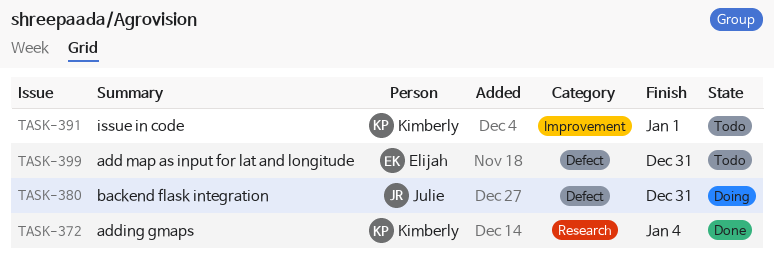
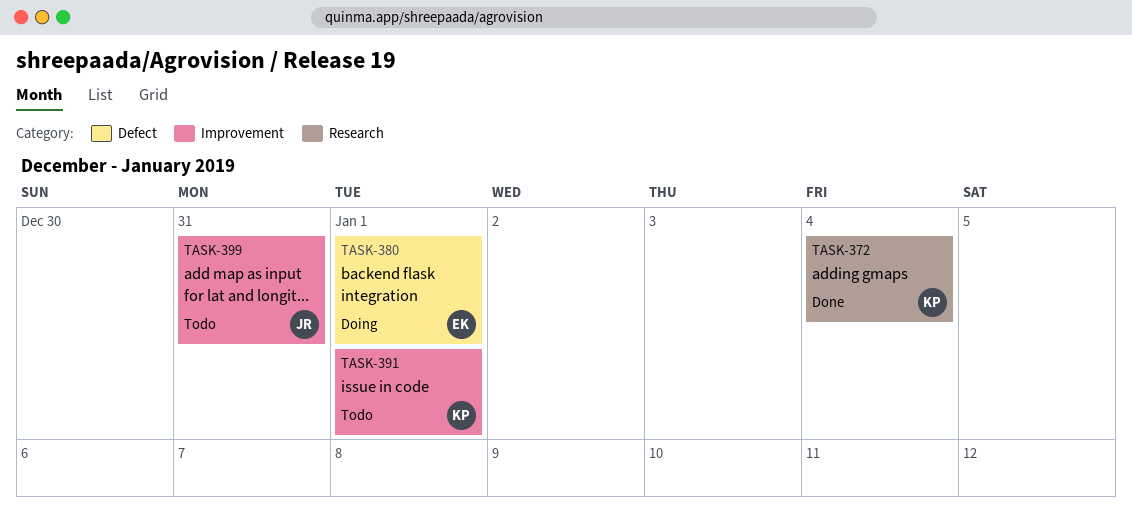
TASK-380, owner: Julie -> Elijah
TASK-380, due: Dec 31 -> Jan 1
TASK-399, owner: Elijah -> Julie
TASK-399, label: Defect -> Improvement

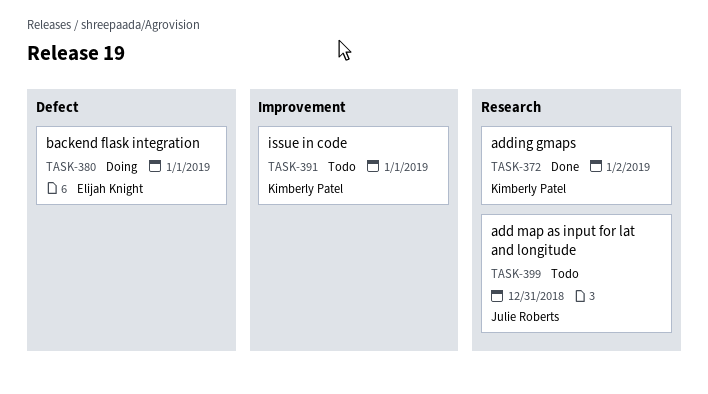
TASK-372, due: Jan 4 -> Jan 2
TASK-399, label: Improvement -> Research

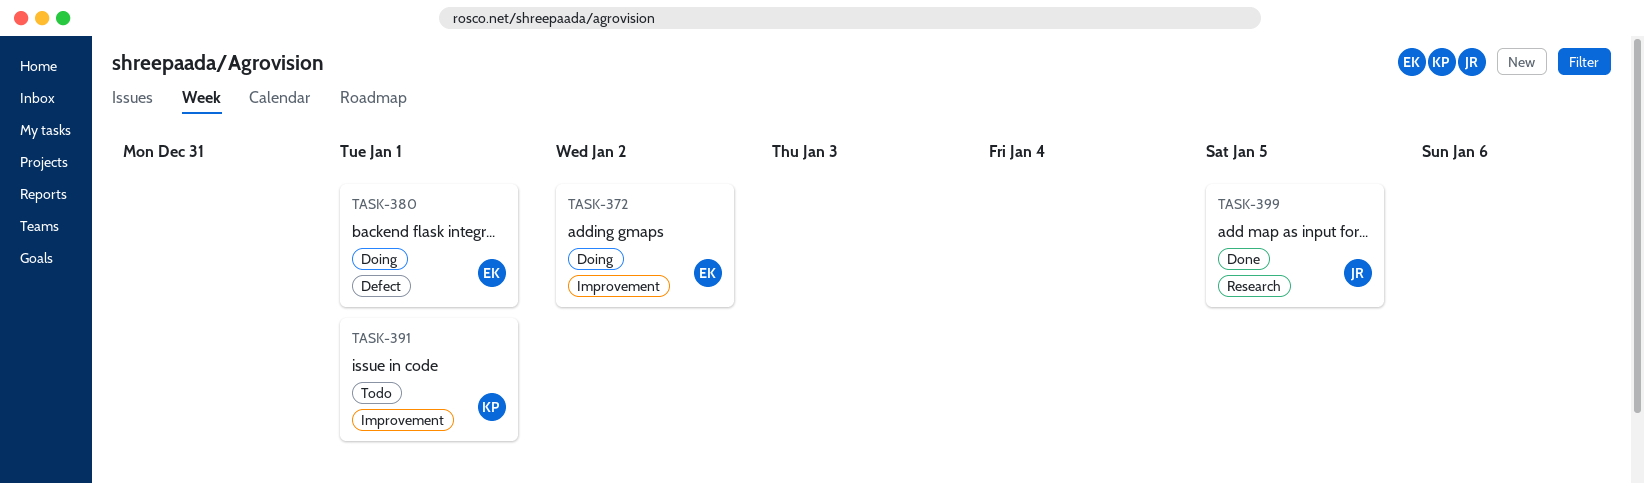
TASK-372, status: Done -> Doing
TASK-372, owner: Kimberly Patel -> Elijah Knight
TASK-372, label: Research -> Improvement
TASK-399, status: Todo -> Done
TASK-399, due: Dec 31 -> Jan 5

